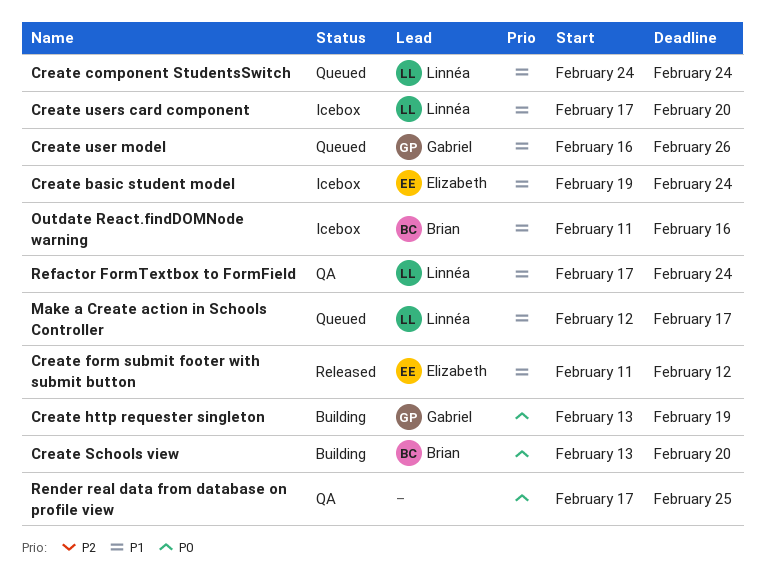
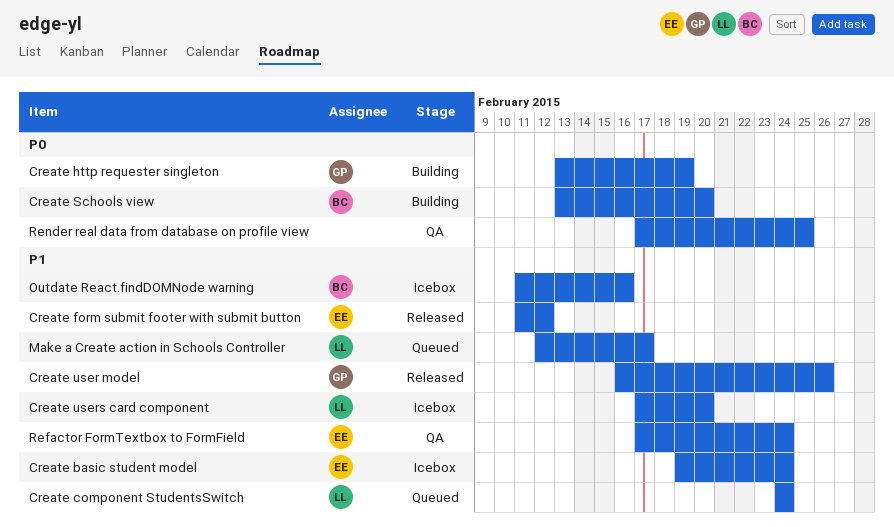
Create user model, status: Queued -> Released
Refactor FormTextbox to FormField, owner: Linnéa -> Elizabeth

